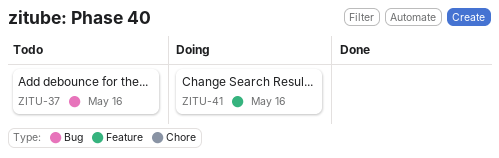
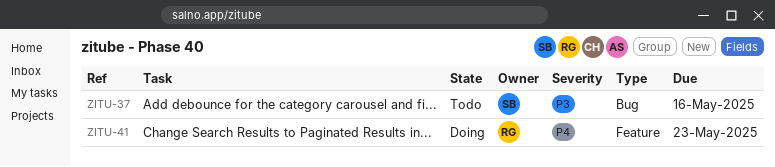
ZITU-41, due: May 16 -> May 23

